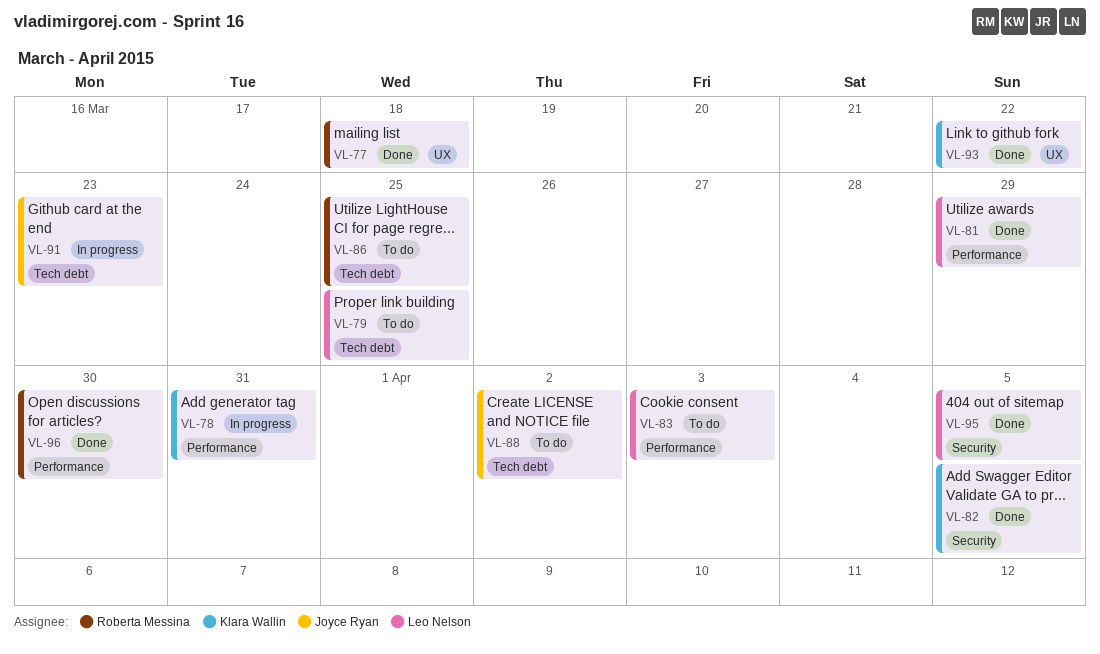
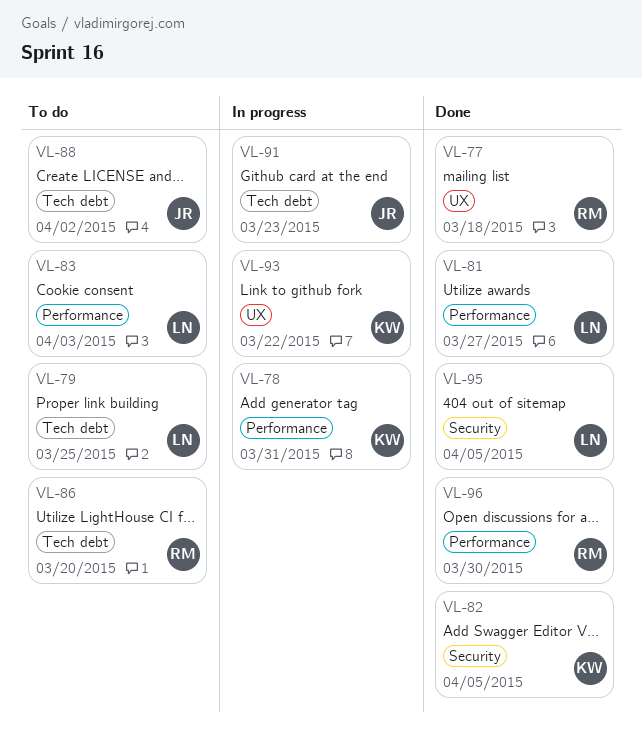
VL-81, due: Mar 29 -> Mar 27
VL-86, due: Mar 25 -> Mar 20
VL-93, status: Done -> In progress

